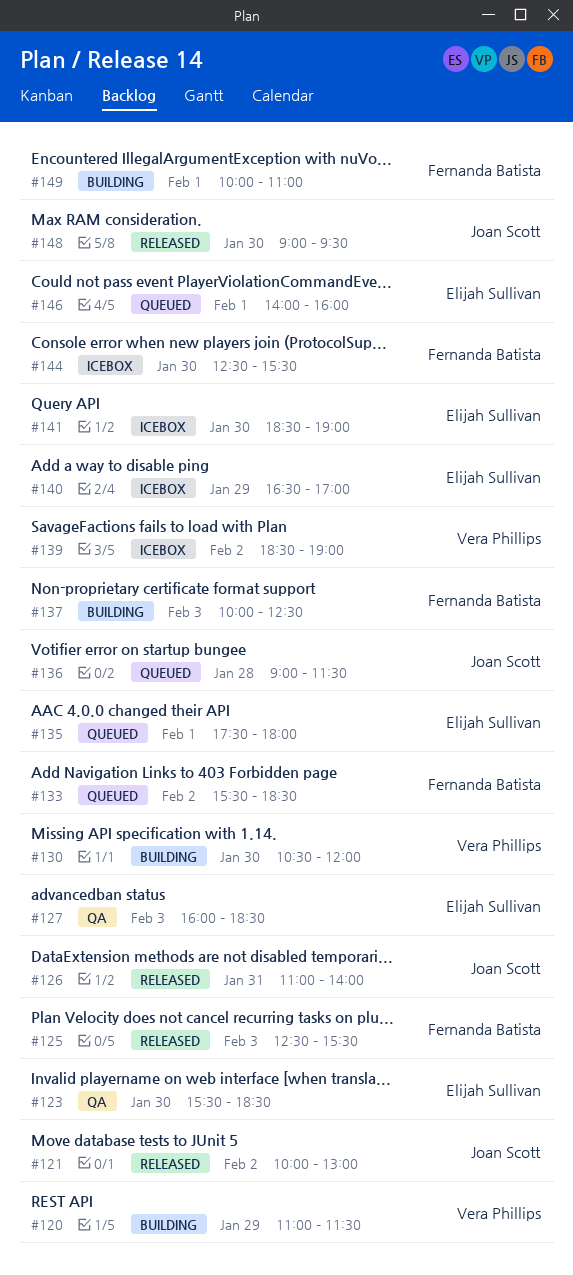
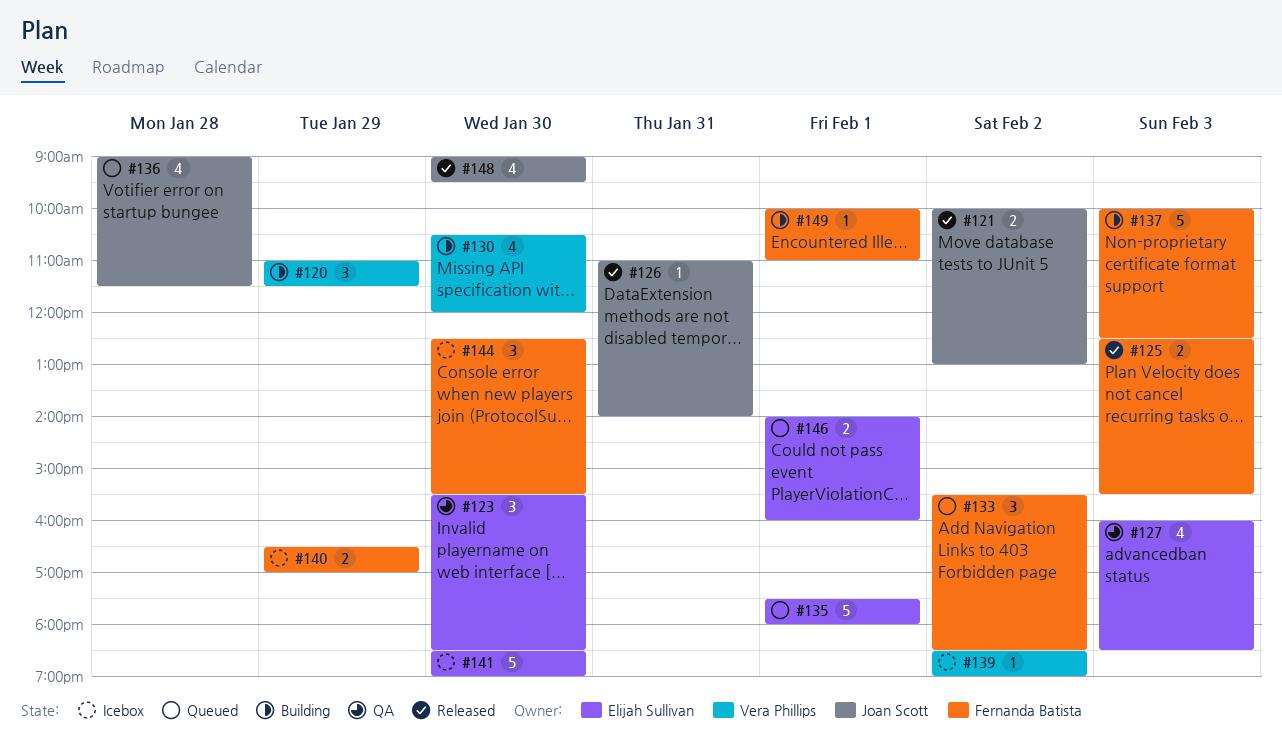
#140, owner: Elijah Sullivan -> Fernanda Batista

